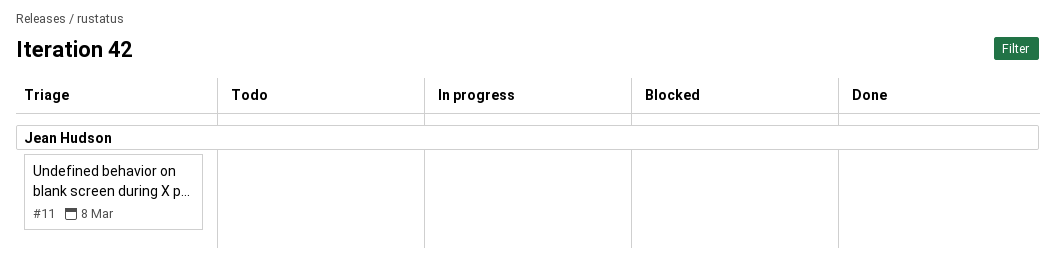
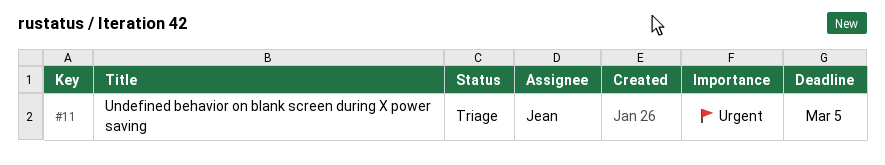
#11, due: Mar 8 -> Mar 5

